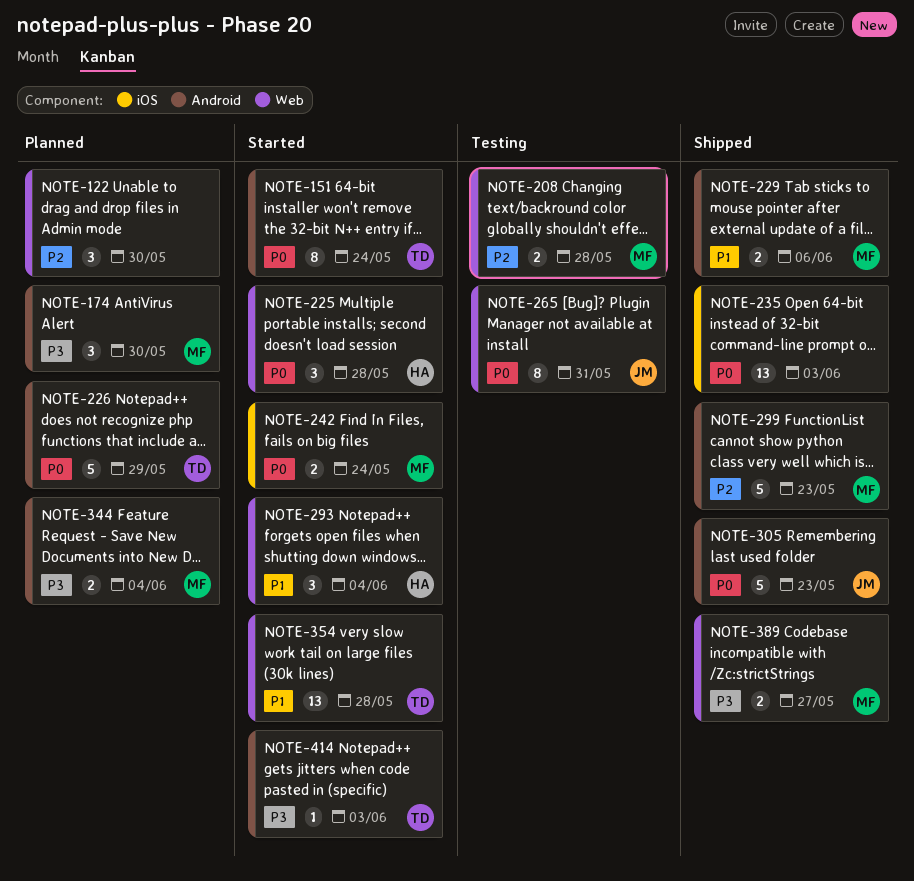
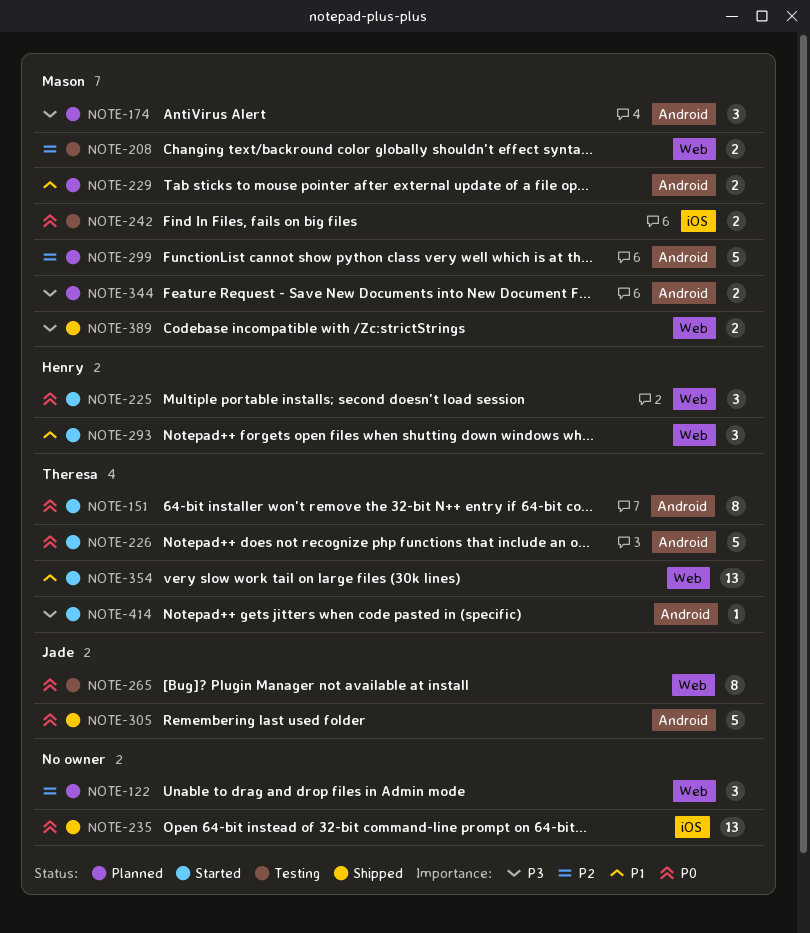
NOTE-226, status: Planned -> Started
NOTE-229, status: Shipped -> Planned
NOTE-242, status: Started -> Testing
NOTE-299, status: Shipped -> Planned

